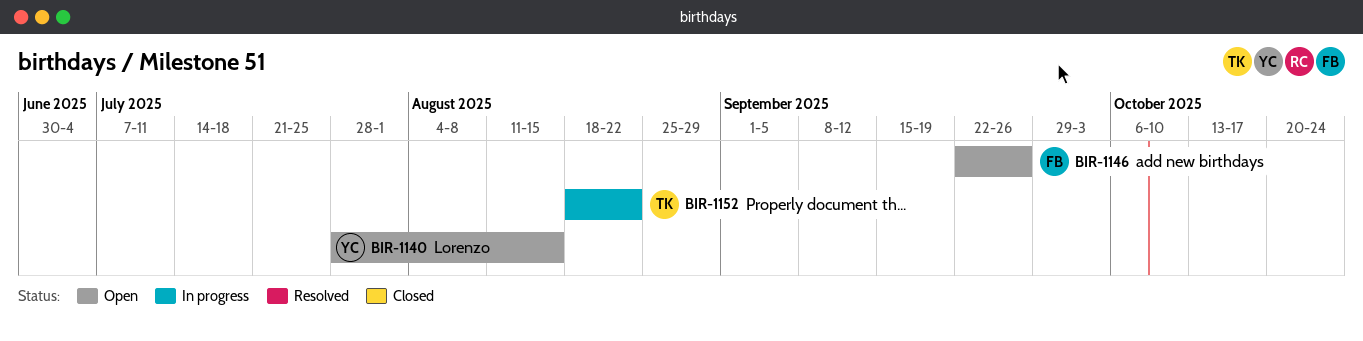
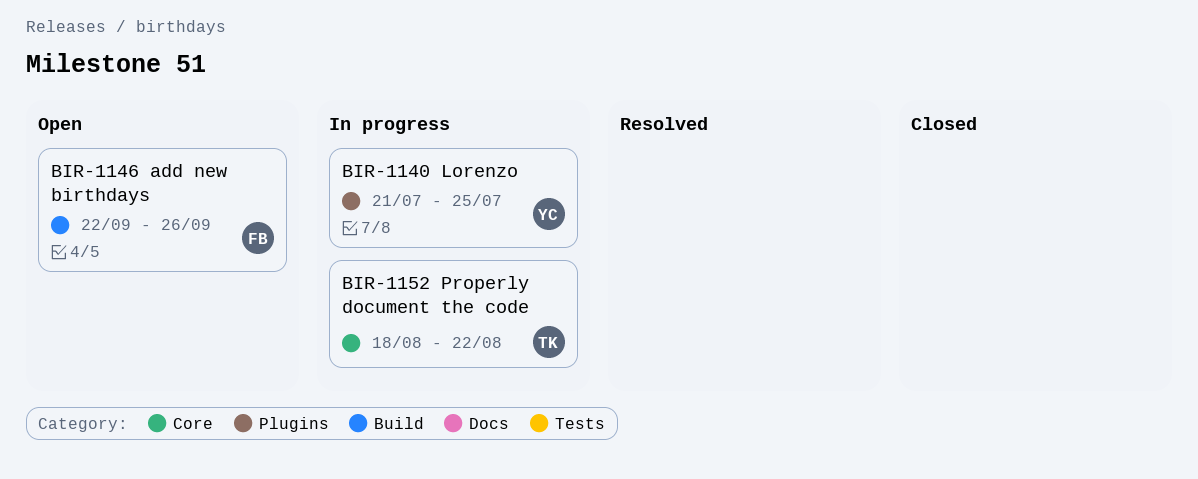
BIR-1140, status: Open -> In progress
BIR-1140, start: Jul 28 -> Jul 21
BIR-1140, due: Aug 15 -> Jul 25

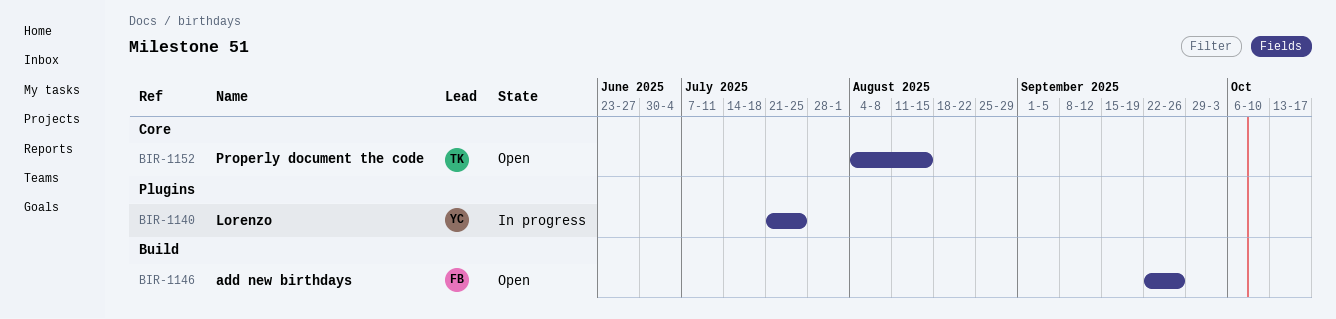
BIR-1152, status: In progress -> Open
BIR-1152, start: Aug 18 -> Aug 4
BIR-1152, due: Aug 22 -> Aug 15

